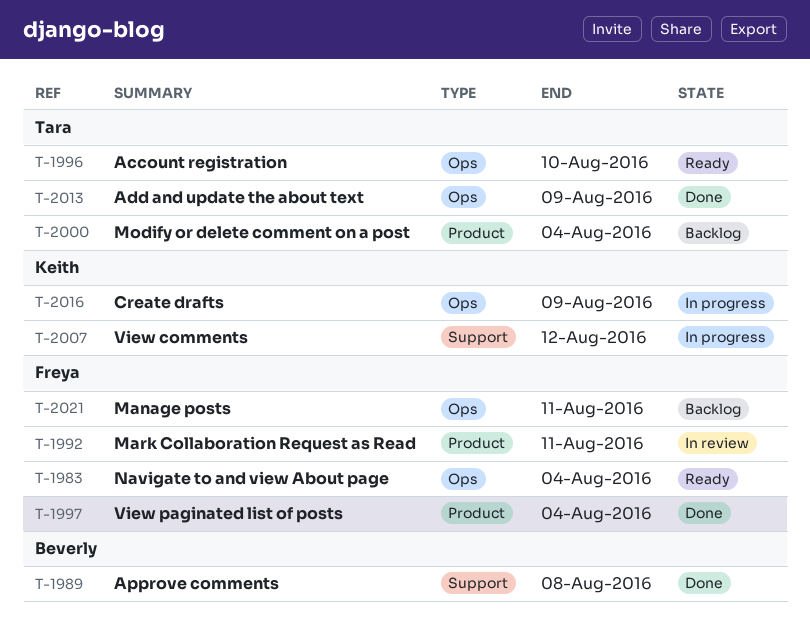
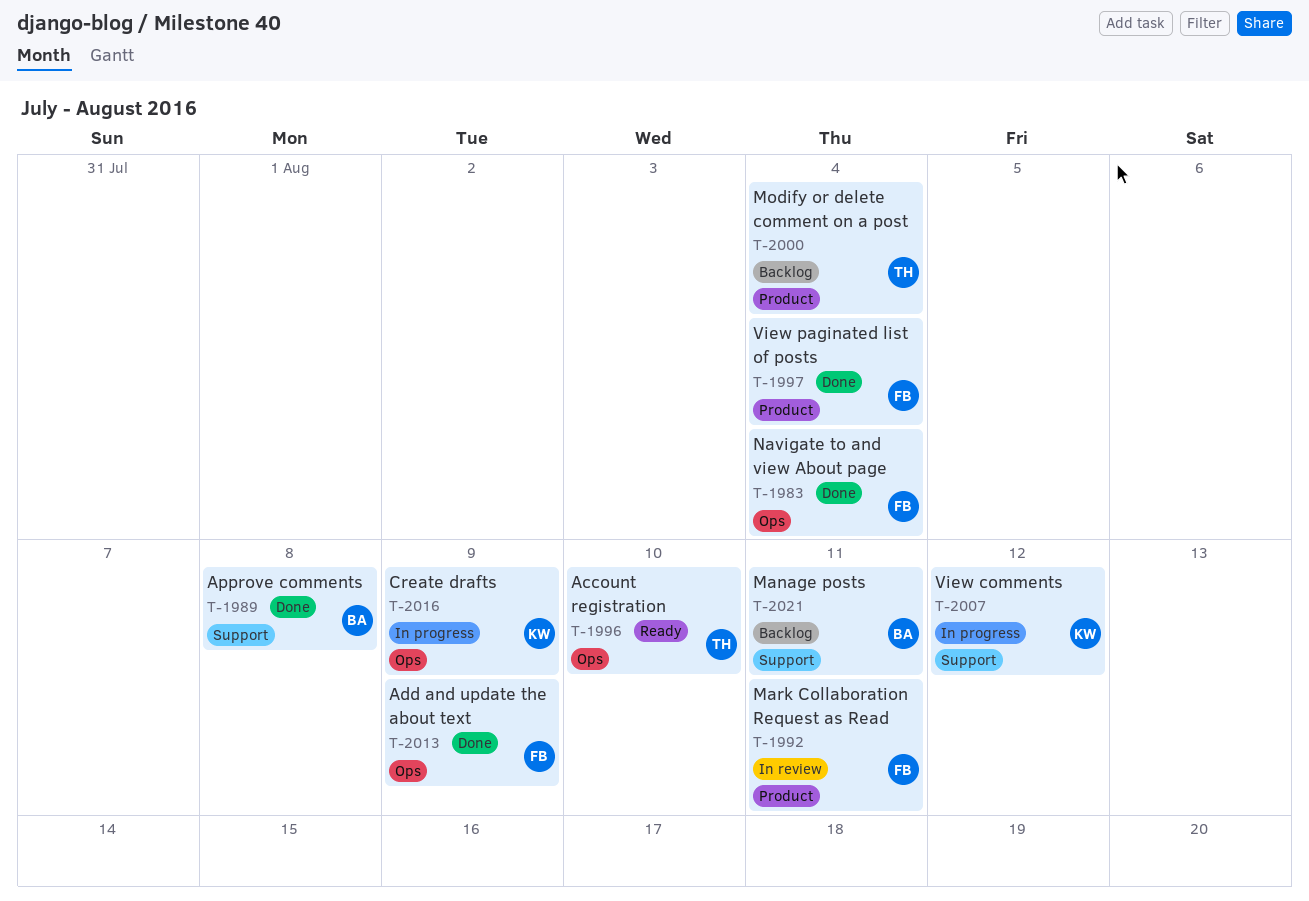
T-1983, status: Ready -> Done
T-2013, owner: Tara -> Freya
T-2021, owner: Freya -> Beverly
T-2021, label: Ops -> Support

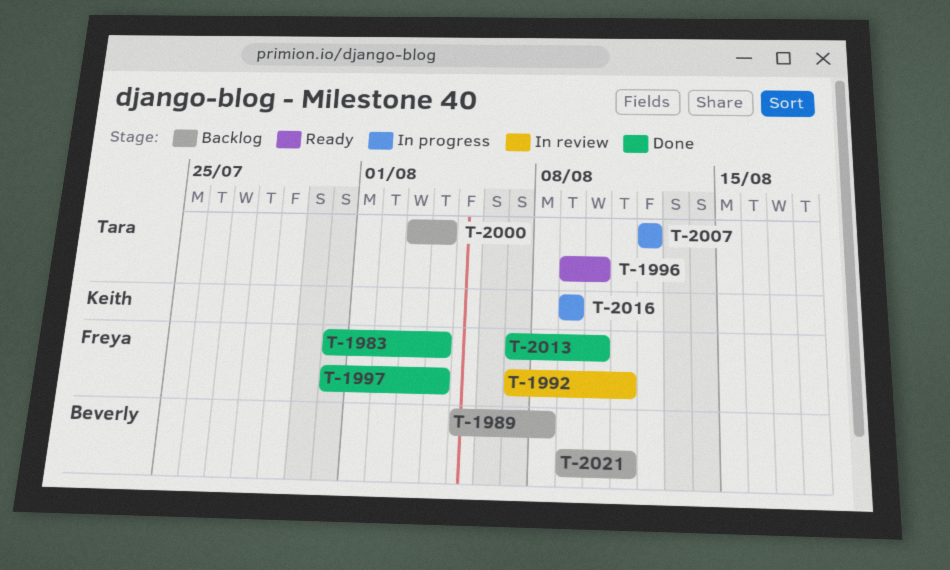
T-1989, status: Done -> Backlog
T-2007, owner: Keith -> Tara
T-2013, due: Aug 9 -> Aug 10

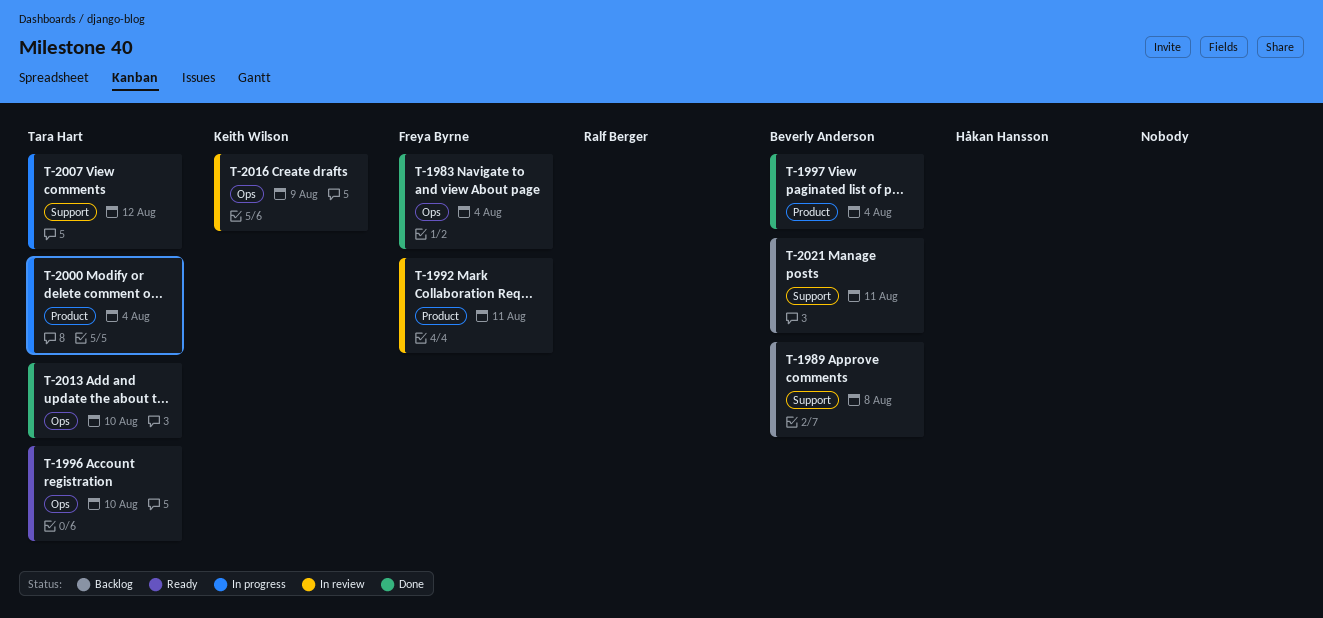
T-1997, owner: Freya Byrne -> Beverly Anderson
T-2000, status: Backlog -> In progress
T-2013, owner: Freya Byrne -> Tara Hart
T-2016, status: In progress -> In review

